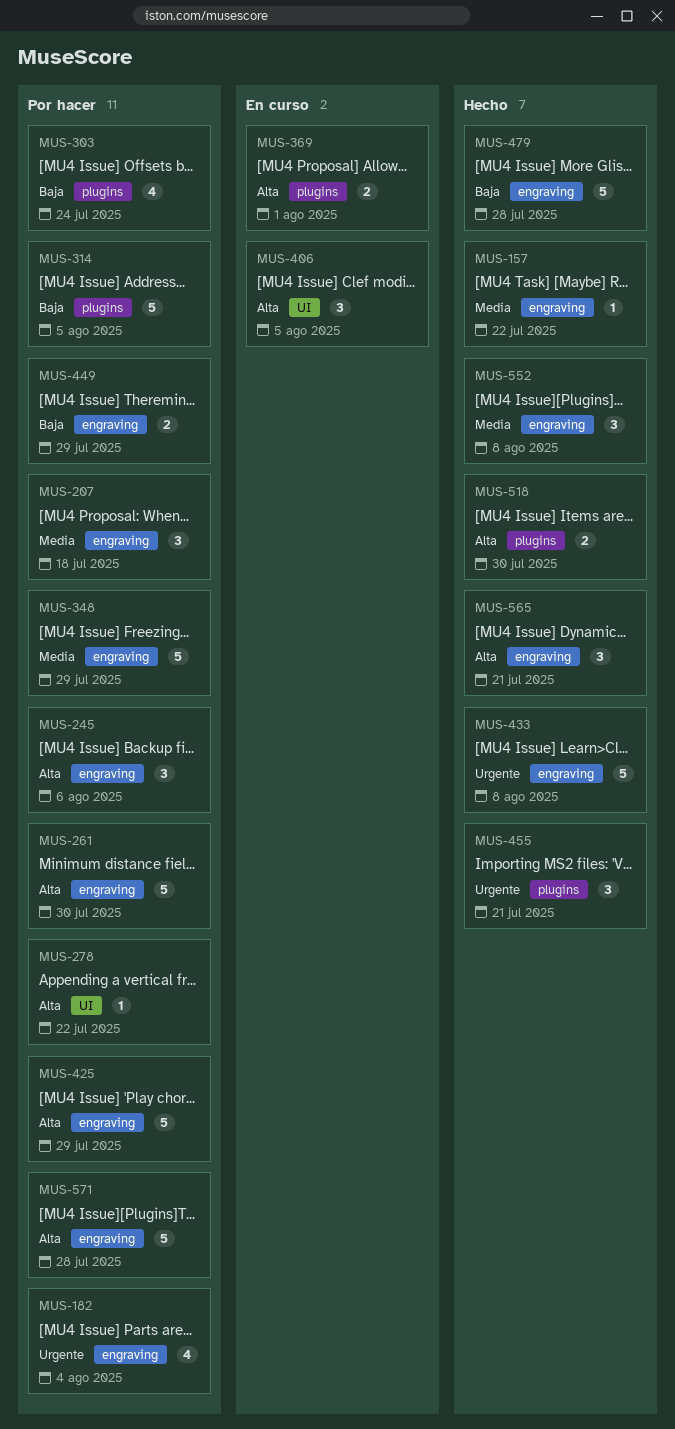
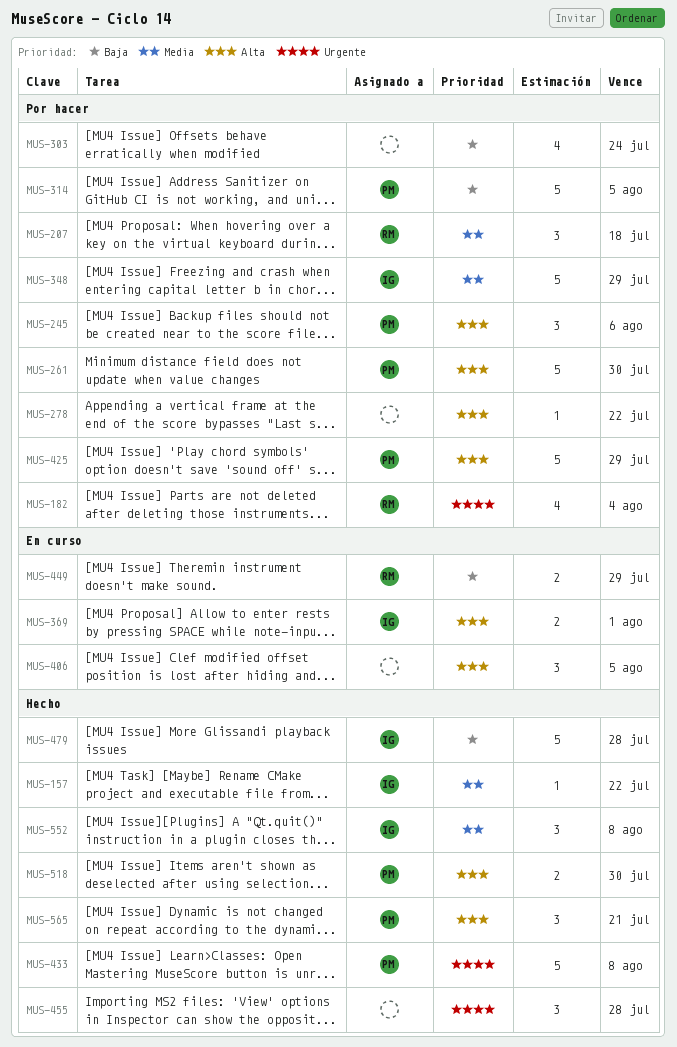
MUS-449, status: Por hacer -> En curso
MUS-455, due: Jul 21 -> Jul 28
MUS-571: present -> none

